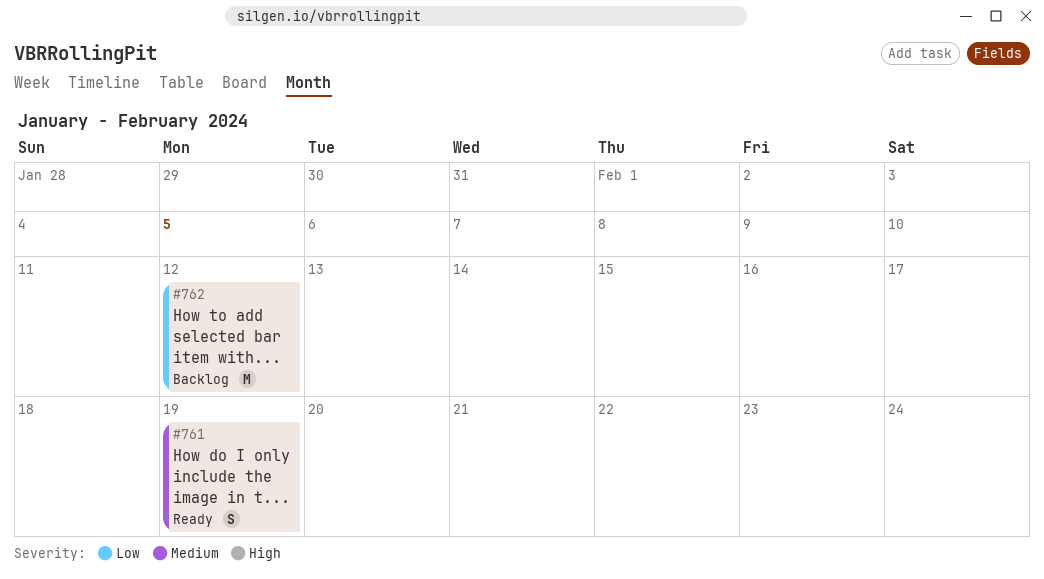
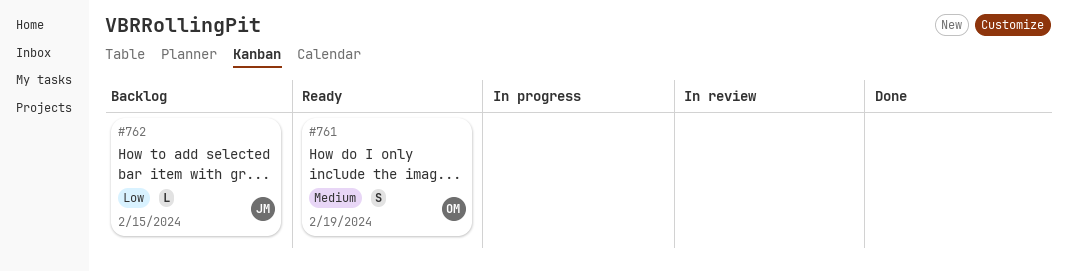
#762, estimate: M -> L
#762, due: Feb 12 -> Feb 15

